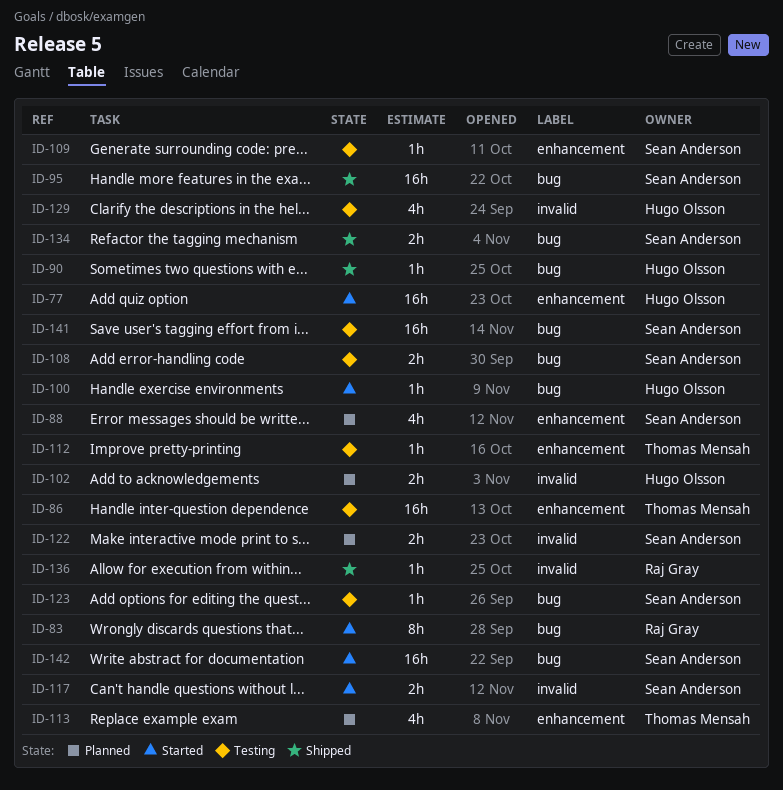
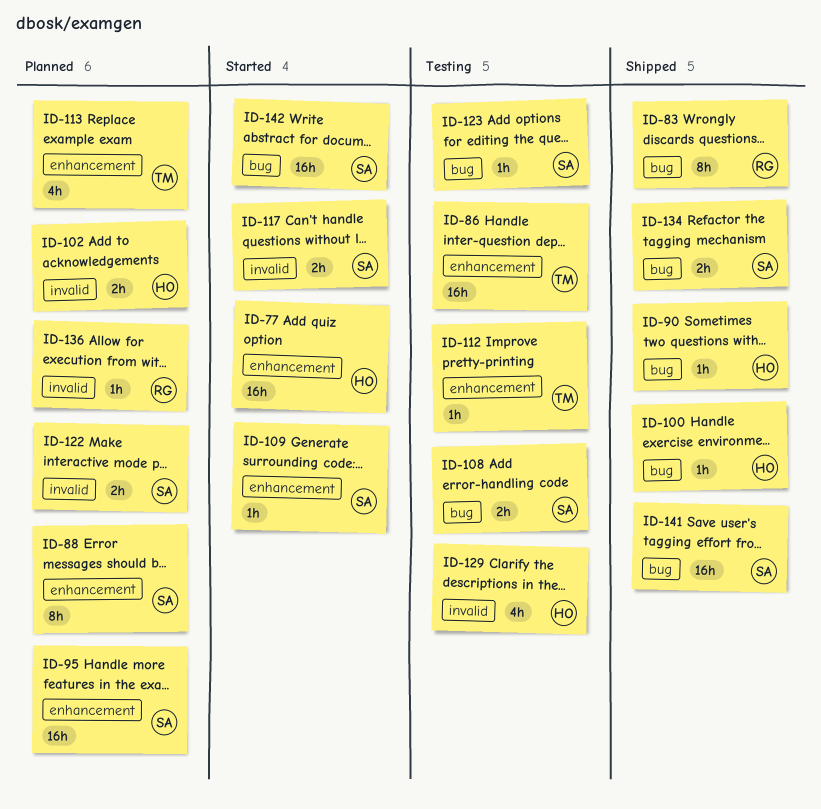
ID-83, status: Started -> Shipped
ID-88, estimate: 4h -> 8h
ID-95, status: Shipped -> Planned
ID-95, label: bug -> enhancement
ID-100, status: Started -> Shipped
ID-109, status: Testing -> Started
ID-136, status: Shipped -> Planned
ID-141, status: Testing -> Shipped

